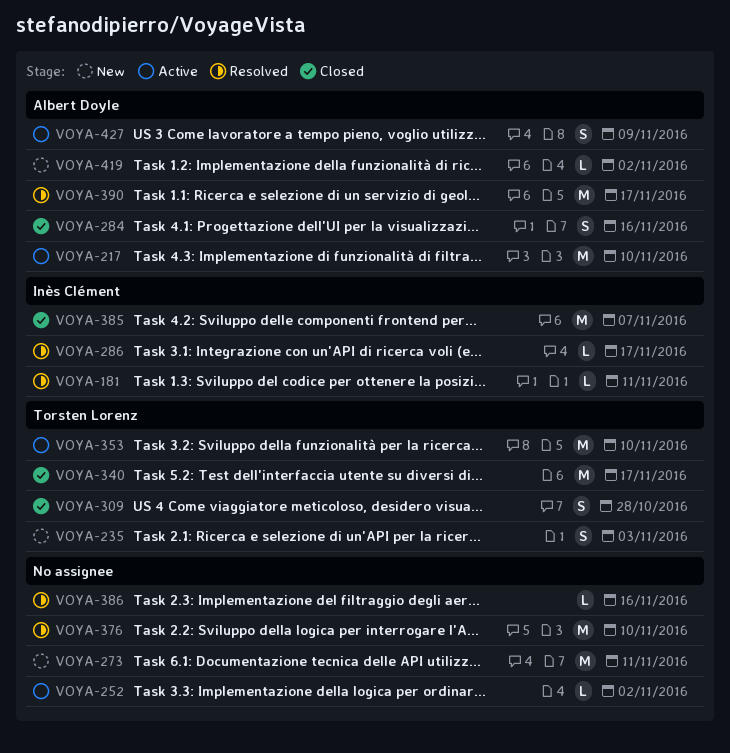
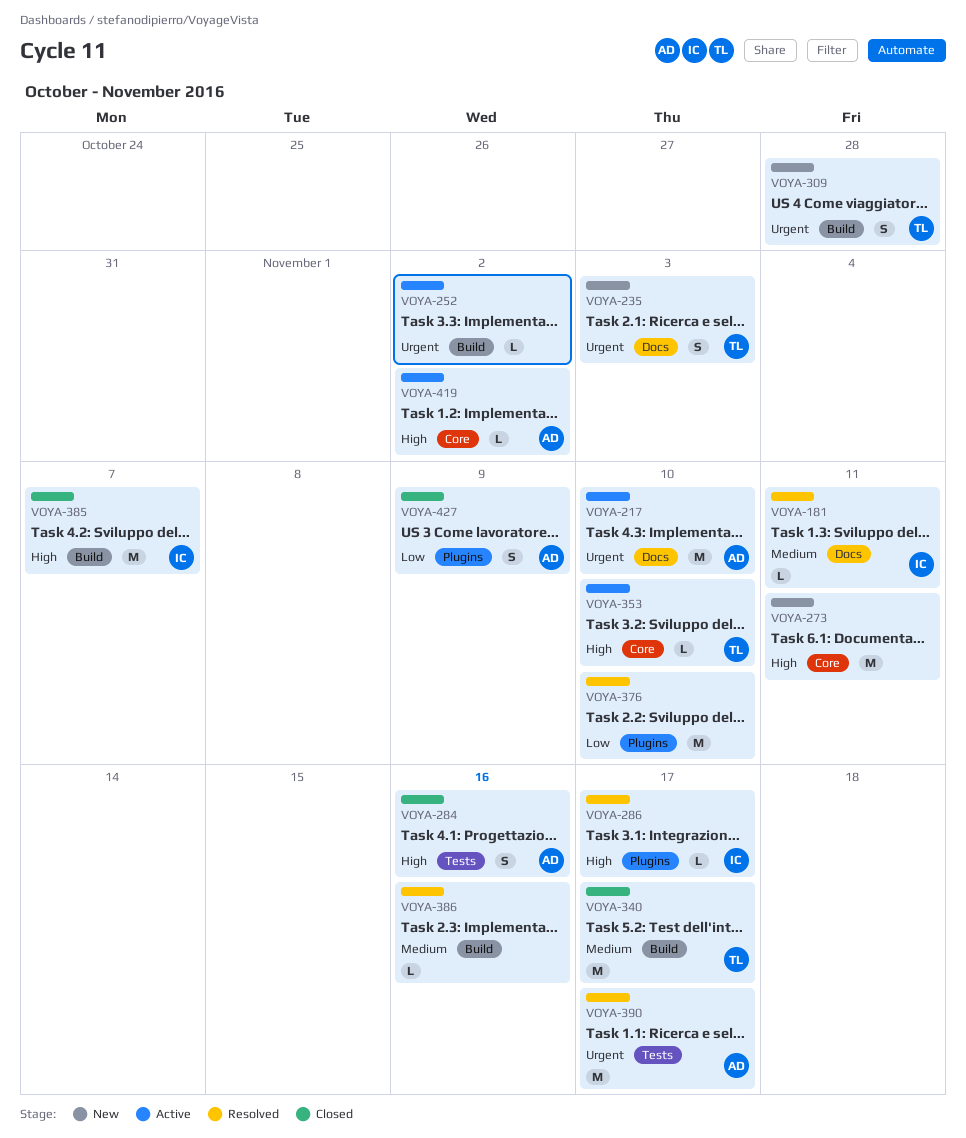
VOYA-309, status: Closed -> New
VOYA-353, estimate: M -> L
VOYA-419, status: New -> Active
VOYA-427, status: Active -> Closed

